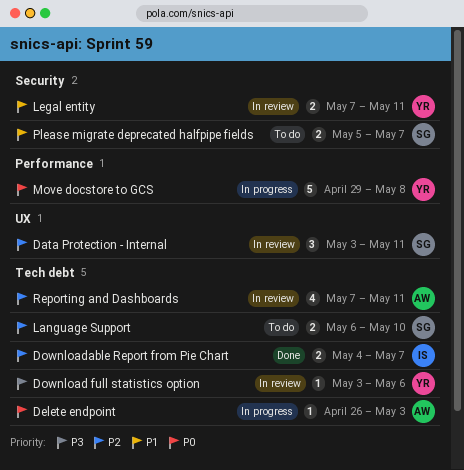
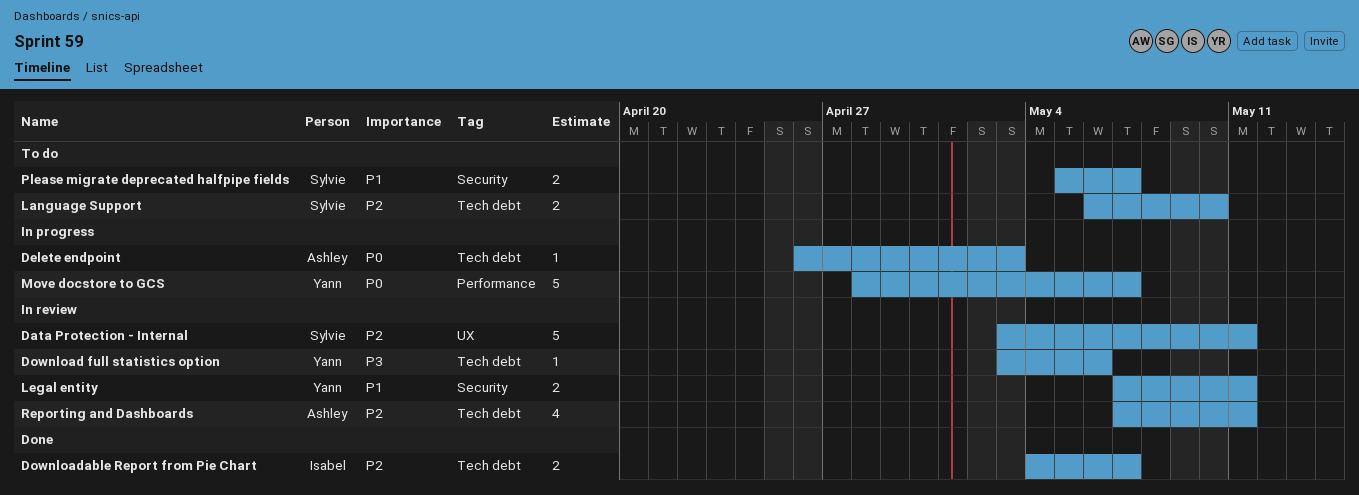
Data Protection - Internal, estimate: 3 -> 5
Move docstore to GCS, start: Apr 29 -> Apr 28
Move docstore to GCS, due: May 8 -> May 7

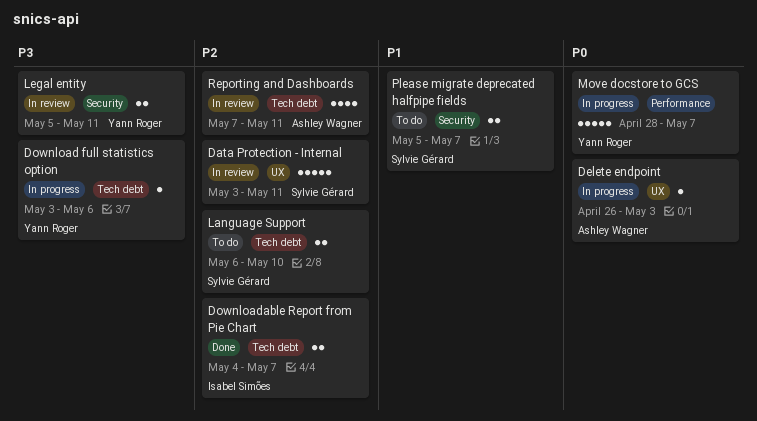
Delete endpoint, label: Tech debt -> UX
Download full statistics option, status: In review -> In progress
Legal entity, priority: P1 -> P3
Legal entity, start: May 7 -> May 5

